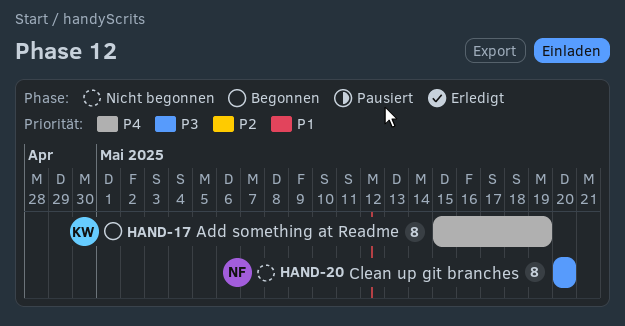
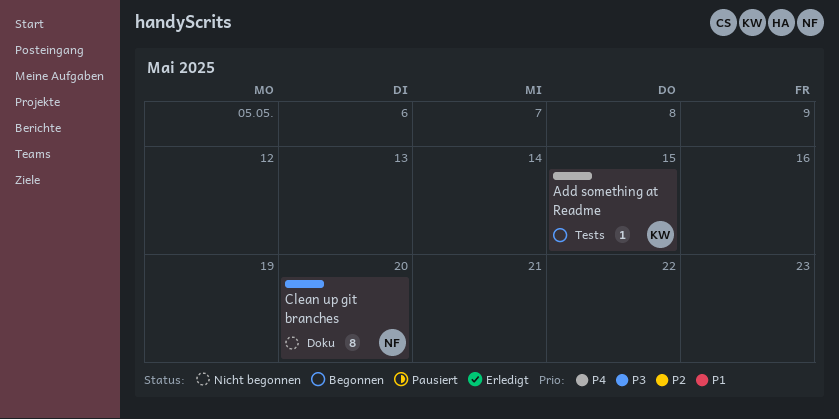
Add something at Readme, estimate: 8 -> 1
Add something at Readme, due: May 19 -> May 15

